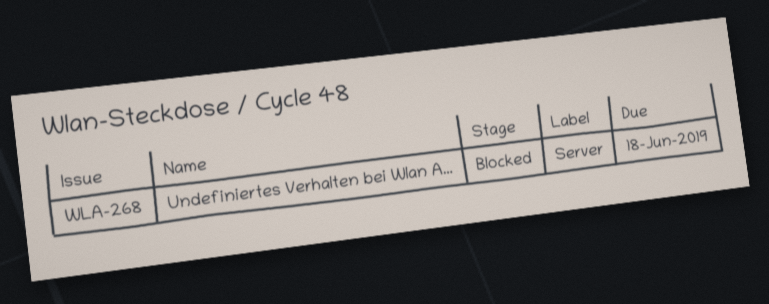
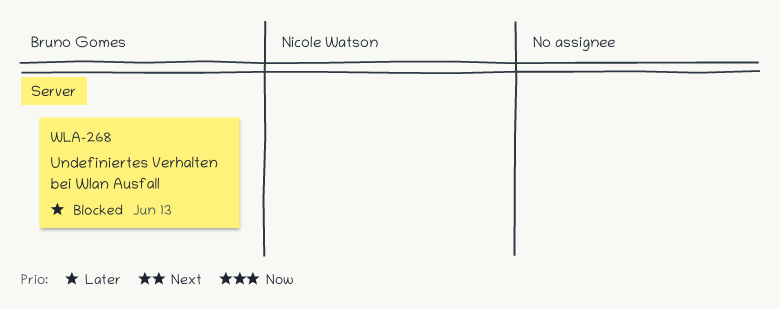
WLA-268, due: Jun 18 -> Jun 13

